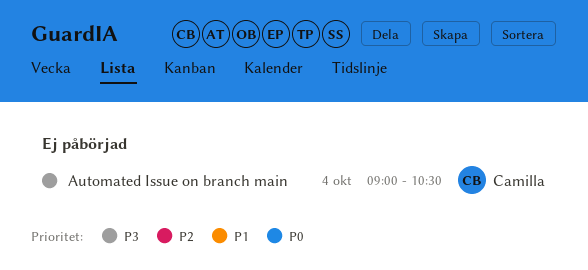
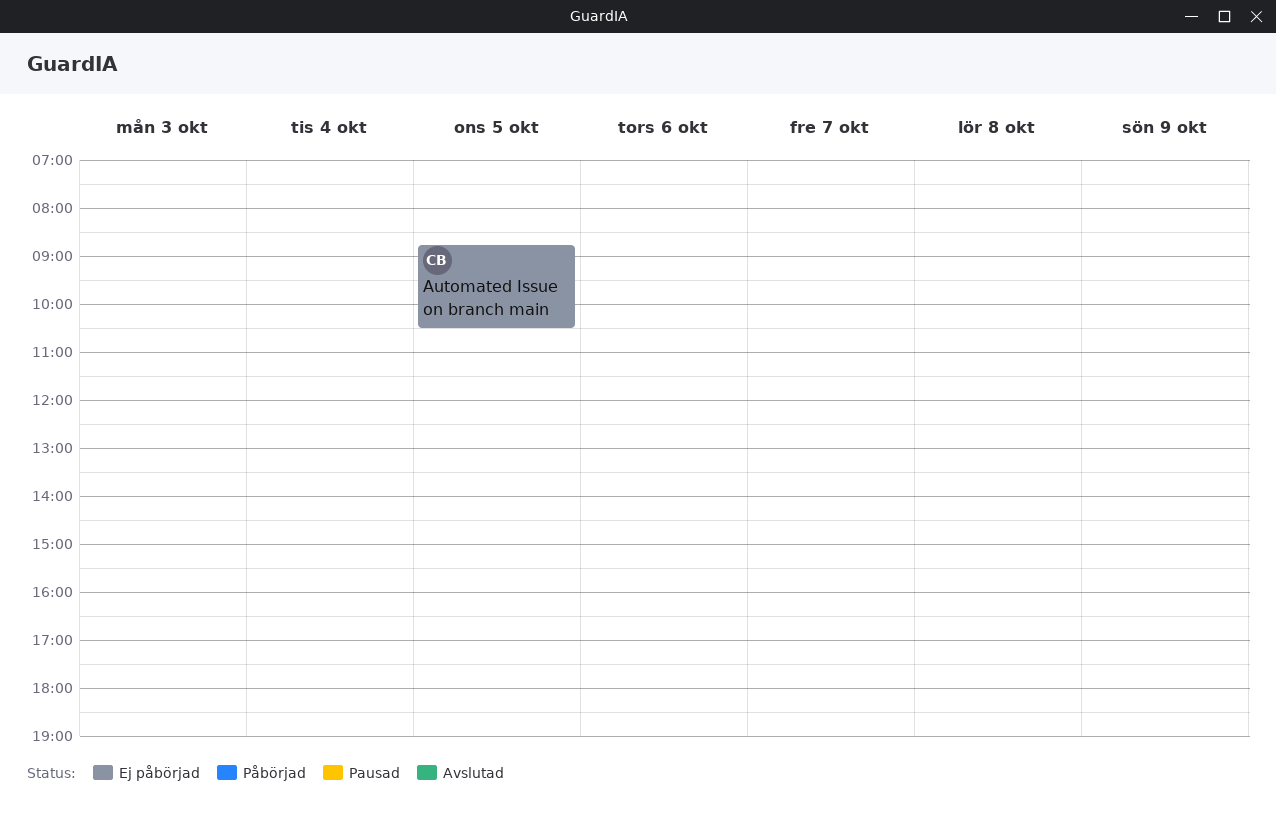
Automated Issue on branch main, day: Oct 4 -> Oct 5
Automated Issue on branch main, begins: 09:00 -> 08:45

